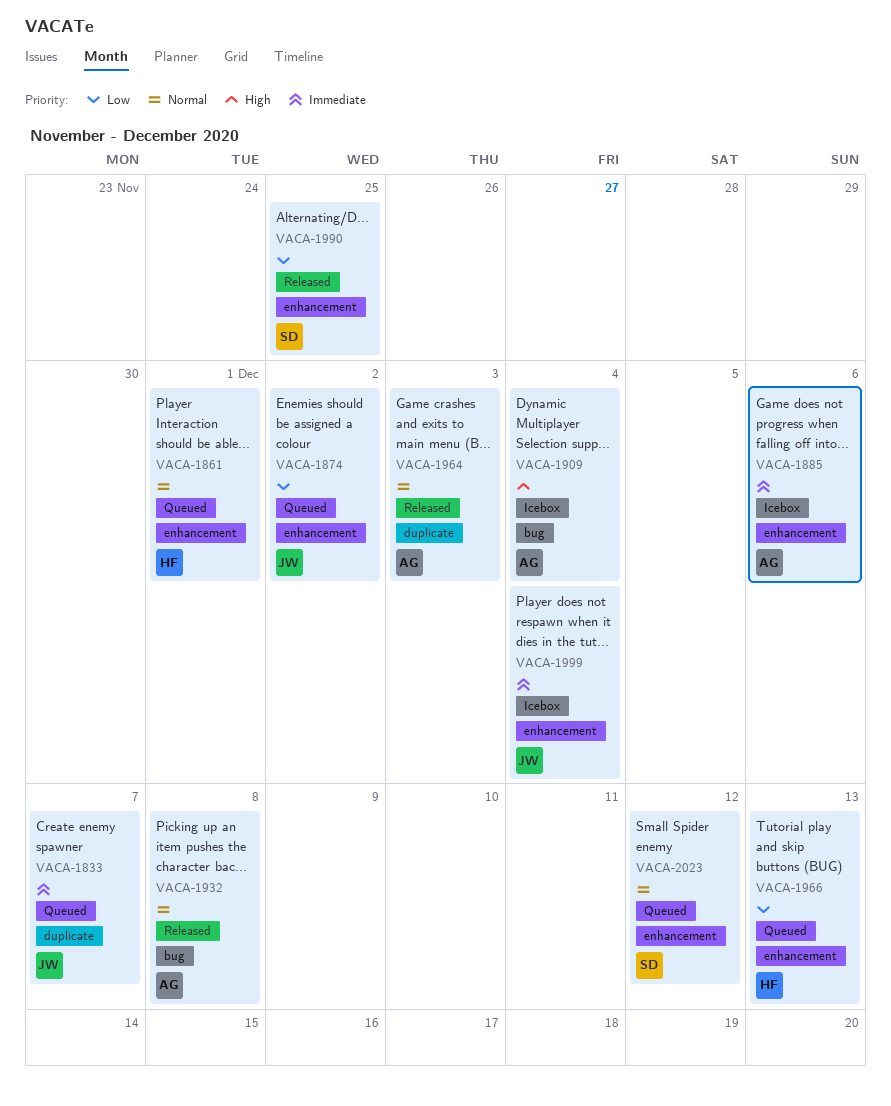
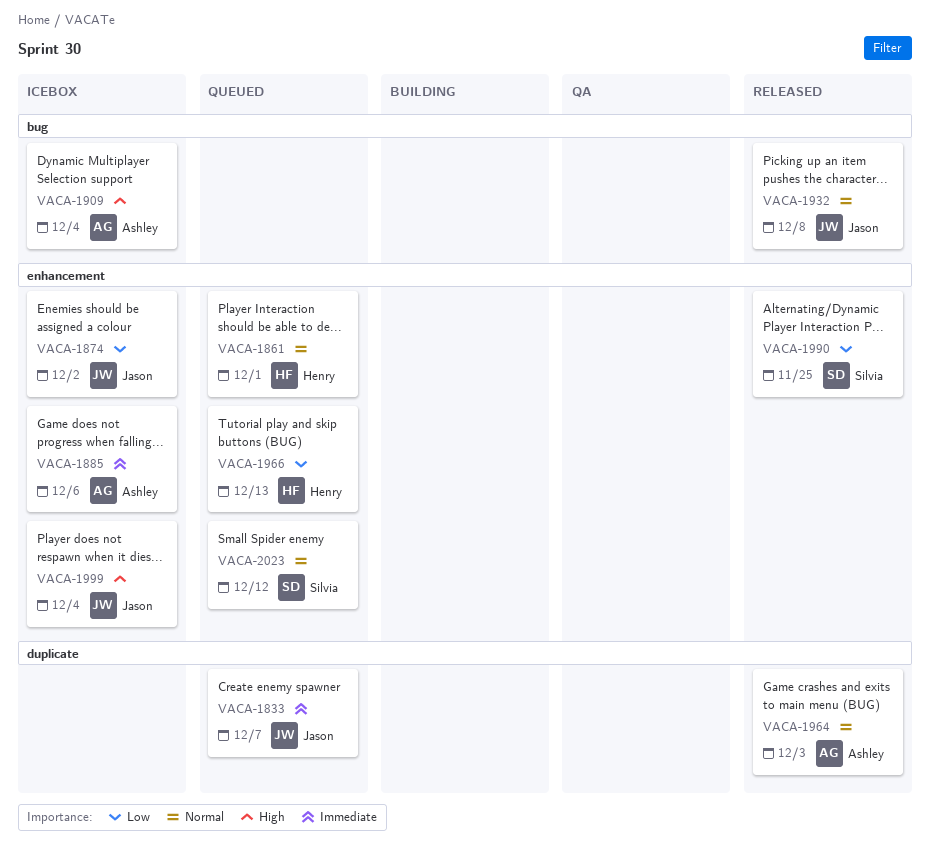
VACA-1874, status: Queued -> Icebox
VACA-1932, owner: Ashley -> Jason
VACA-1999, priority: Immediate -> High

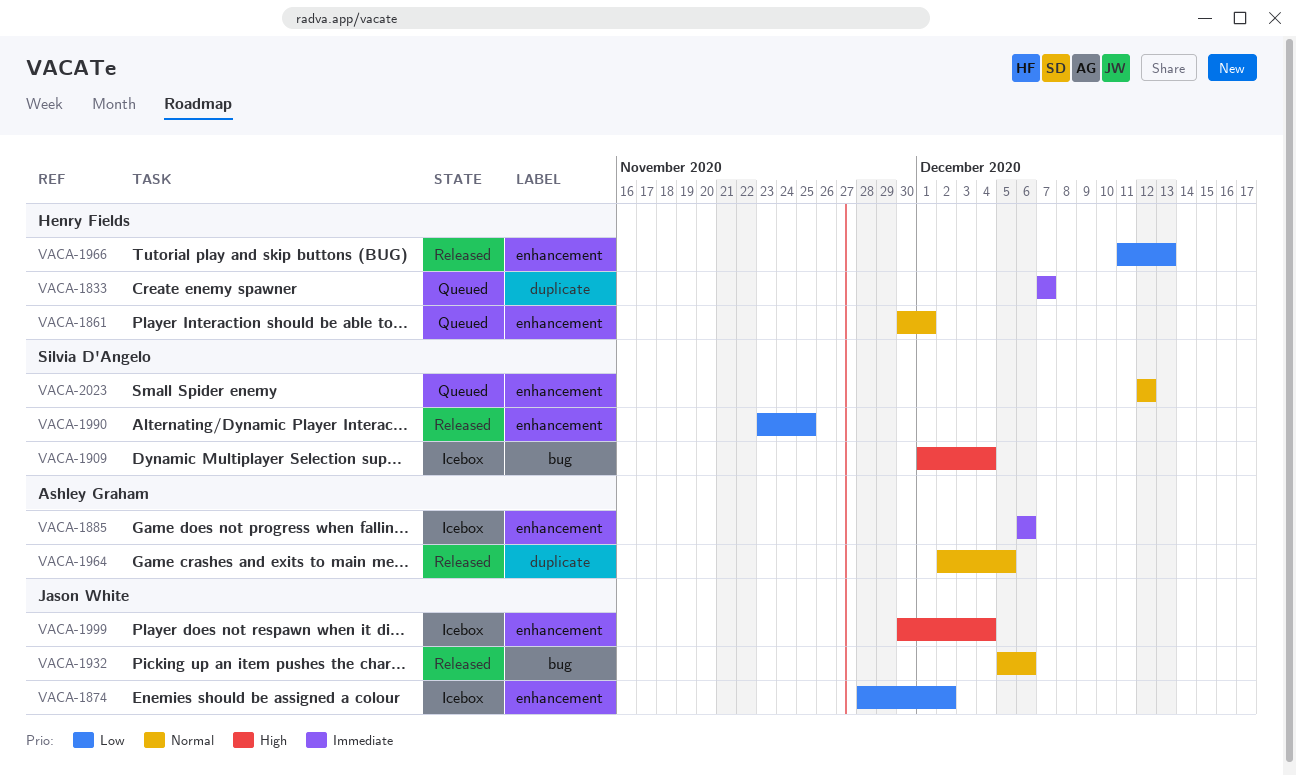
VACA-1833, owner: Jason White -> Henry Fields
VACA-1909, owner: Ashley Graham -> Silvia D'Angelo
VACA-1932, due: Dec 8 -> Dec 6
VACA-1964, due: Dec 3 -> Dec 5
VACA-1966, status: Queued -> Released

